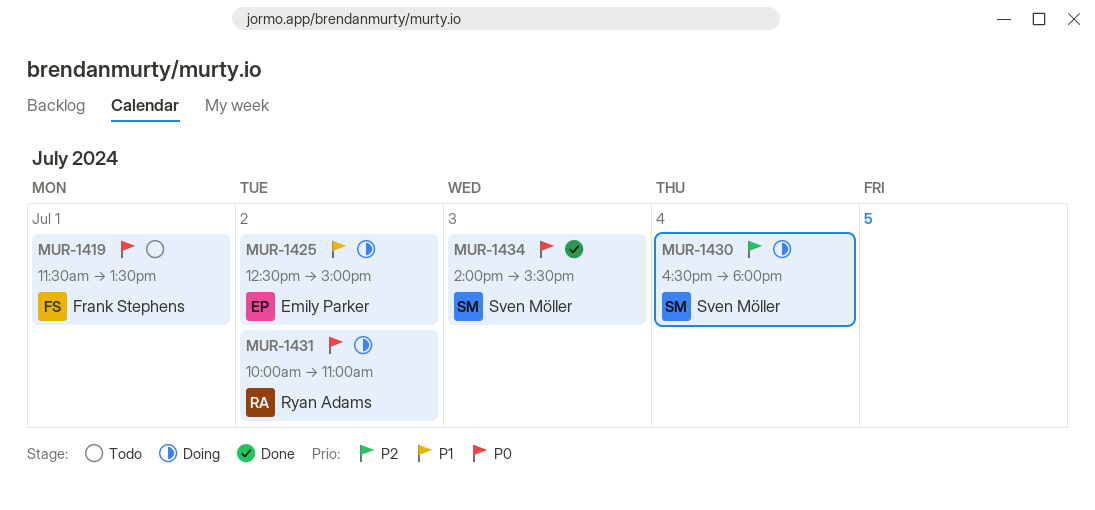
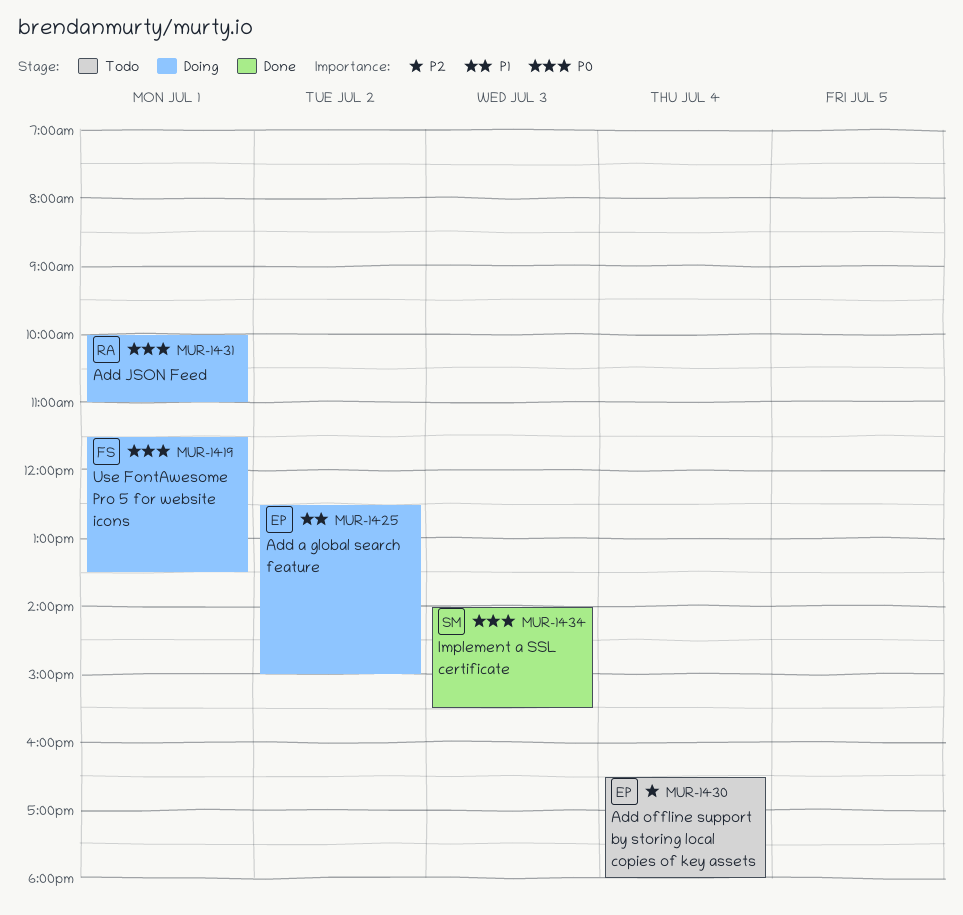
MUR-1419, status: Todo -> Doing
MUR-1430, status: Doing -> Todo
MUR-1430, owner: Sven Möller -> Emily Parker
MUR-1431, day: Jul 2 -> Jul 1

